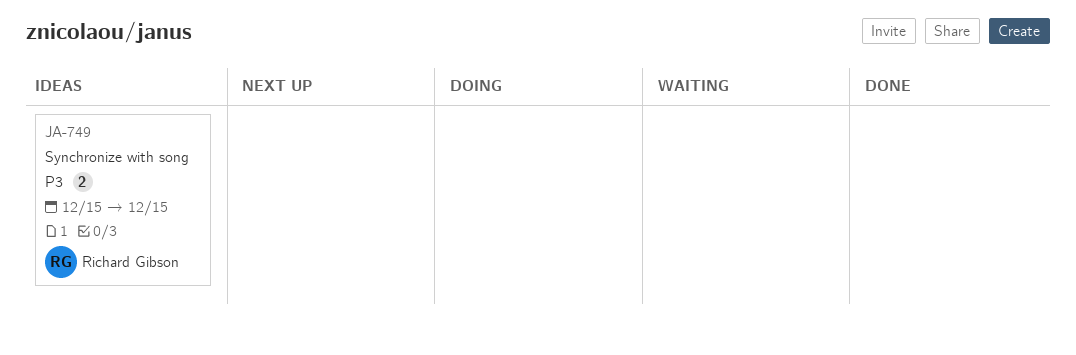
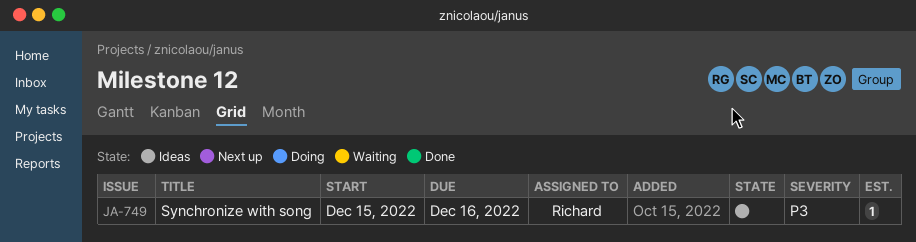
JA-749, estimate: 2 -> 1
JA-749, due: Dec 15 -> Dec 16

